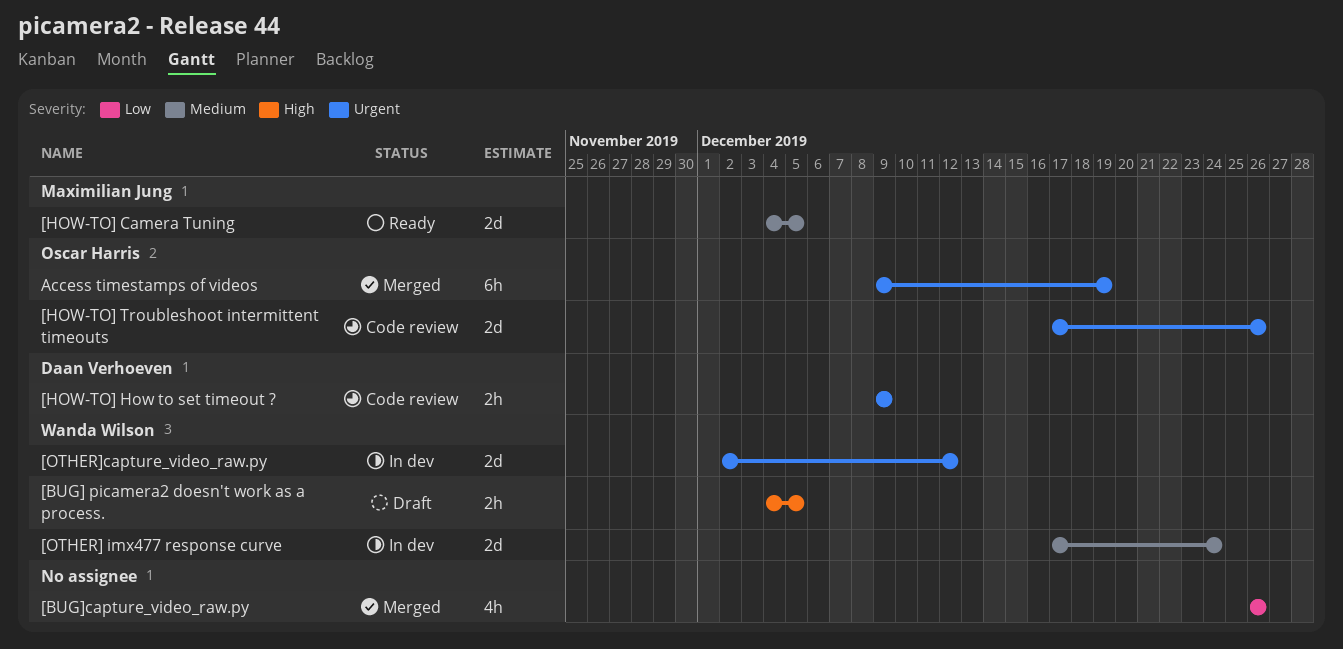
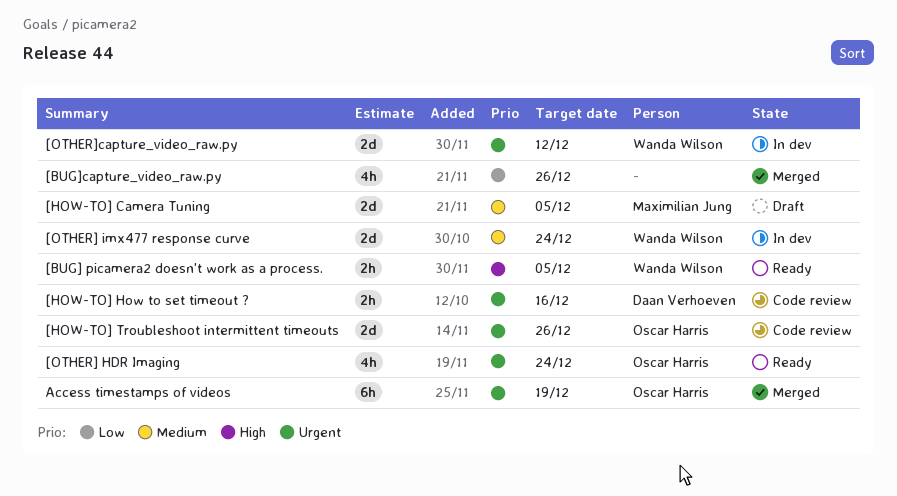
[BUG] picamera2 doesn't work as a process., status: Draft -> Ready
[HOW-TO] Camera Tuning, status: Ready -> Draft
[HOW-TO] How to set timeout ?, due: Dec 9 -> Dec 16
[OTHER] HDR Imaging: none -> present

